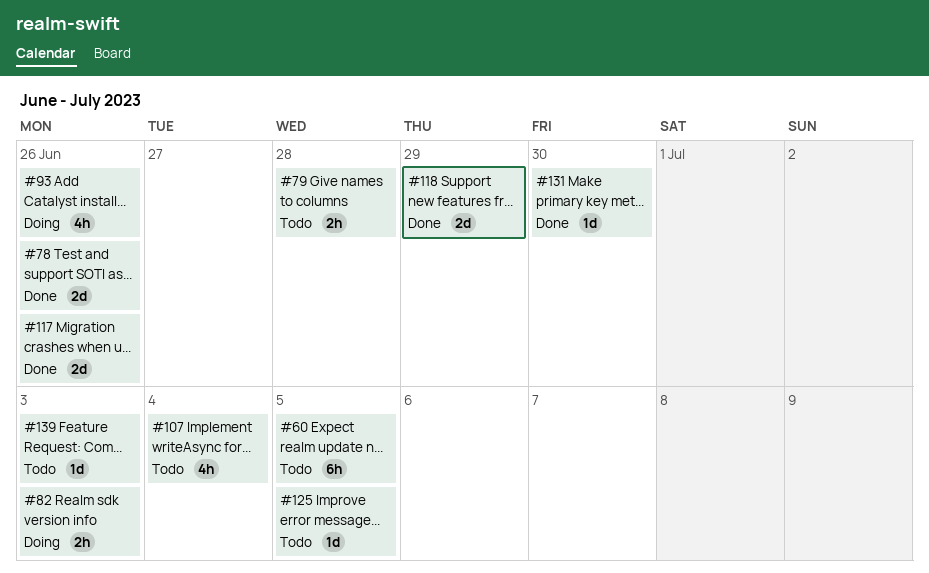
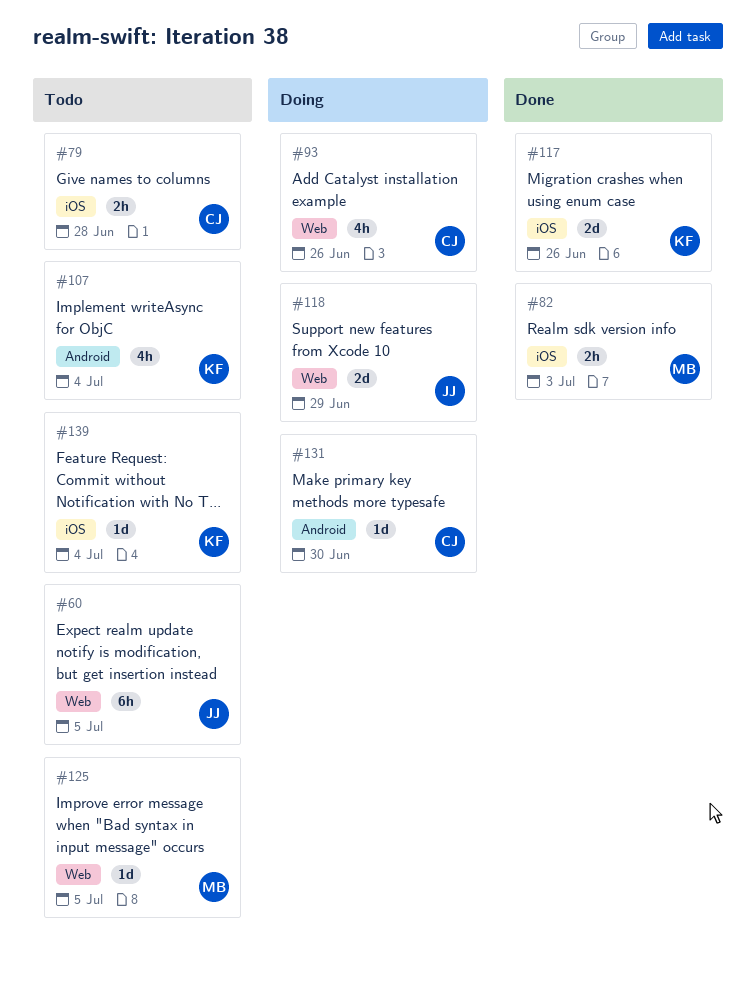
#78: present -> none
#82, status: Doing -> Done
#118, status: Done -> Doing
#131, status: Done -> Doing
#139, due: Jul 3 -> Jul 4

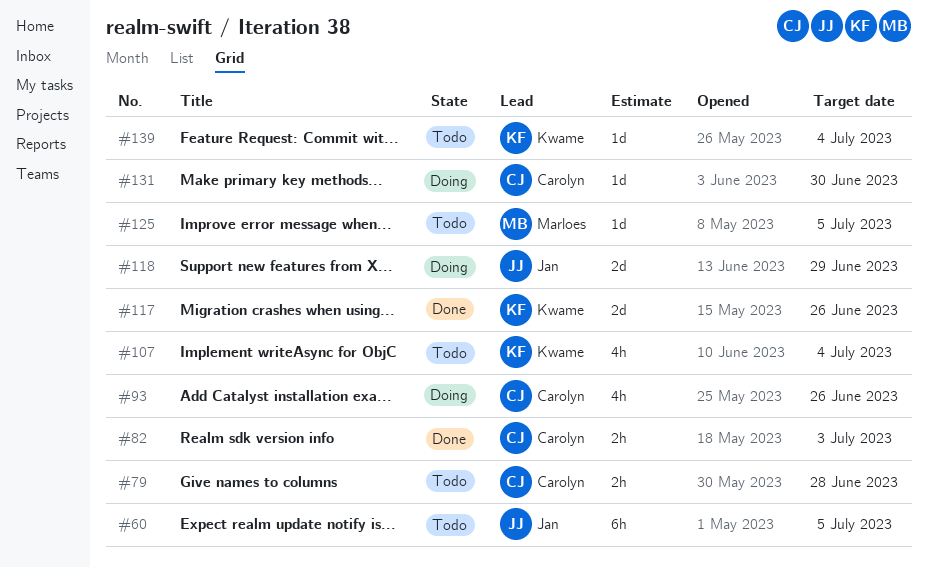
#82, owner: Marloes -> Carolyn

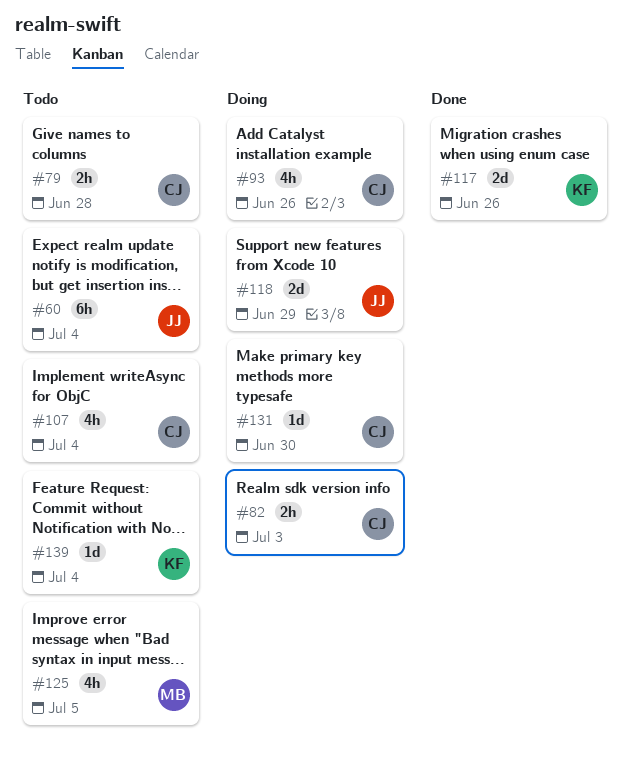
#60, due: Jul 5 -> Jul 4
#82, status: Done -> Doing
#107, owner: Kwame -> Carolyn
#125, estimate: 1d -> 4h

